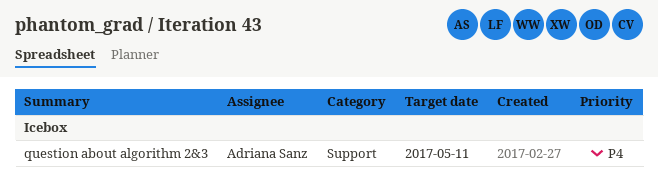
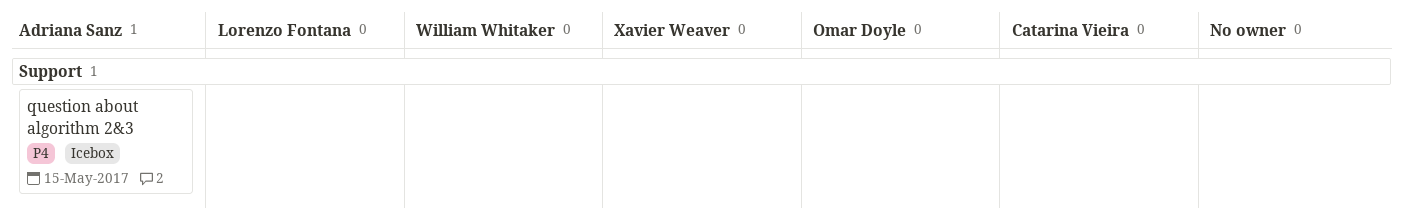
question about algorithm 2&3, due: May 11 -> May 15

